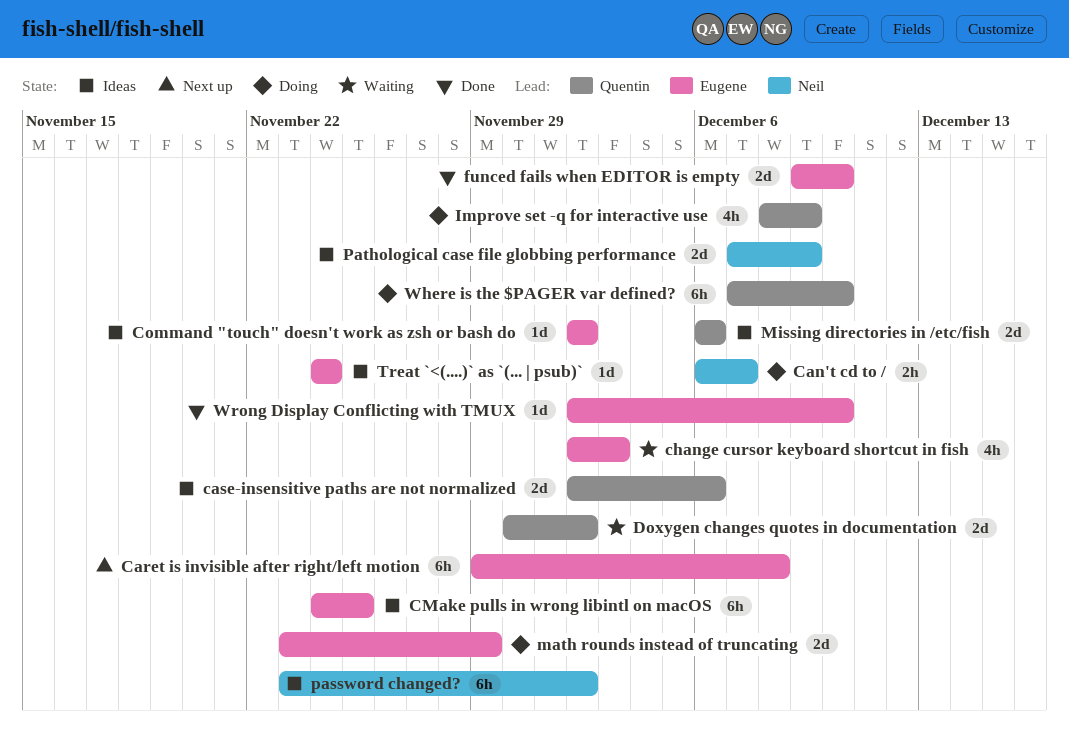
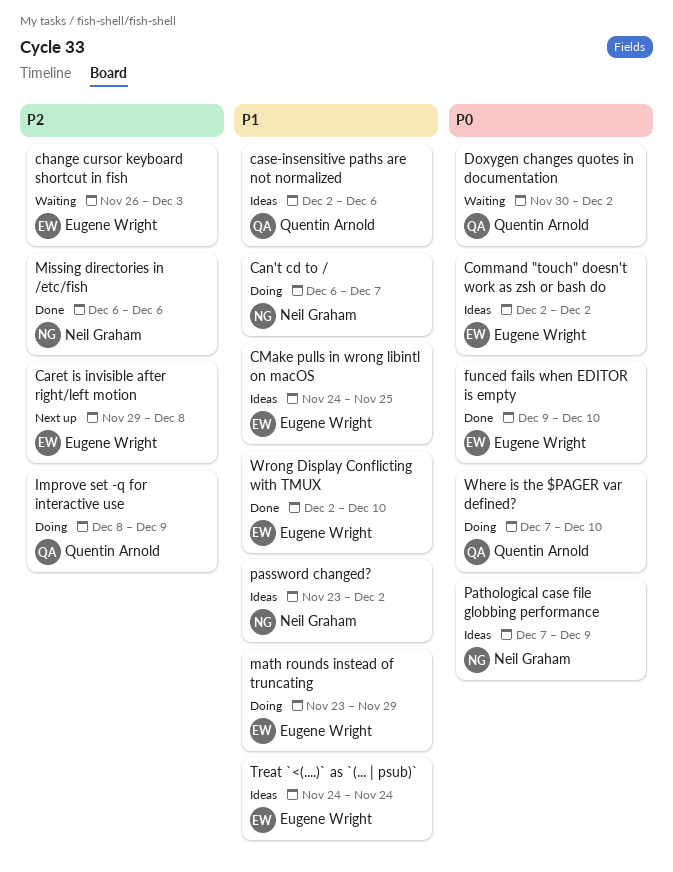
change cursor keyboard shortcut in fish, start: Dec 2 -> Nov 26
Missing directories in /etc/fish, status: Ideas -> Done
Missing directories in /etc/fish, owner: Quentin Arnold -> Neil Graham

